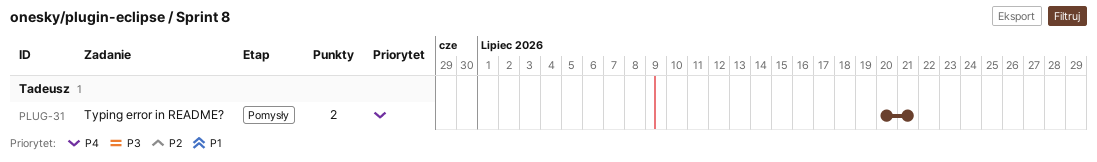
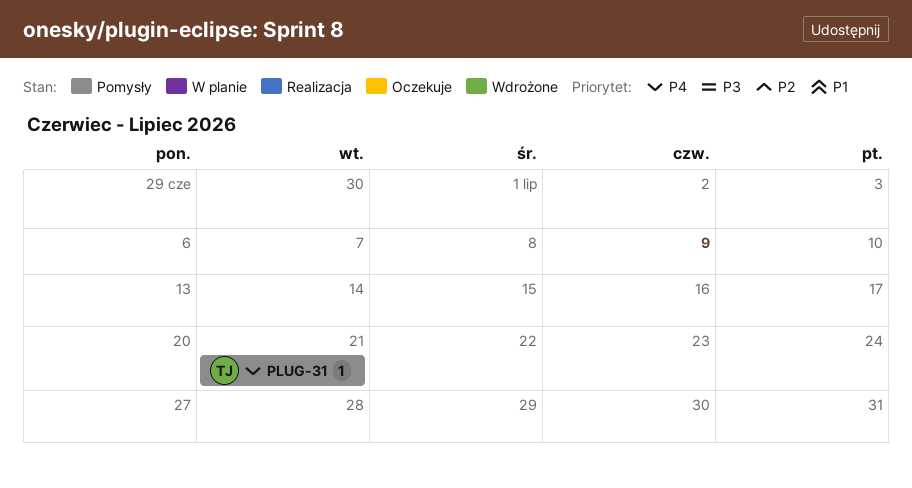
PLUG-31, estimate: 2 -> 1
PLUG-31, start: Jul 20 -> Jul 21

